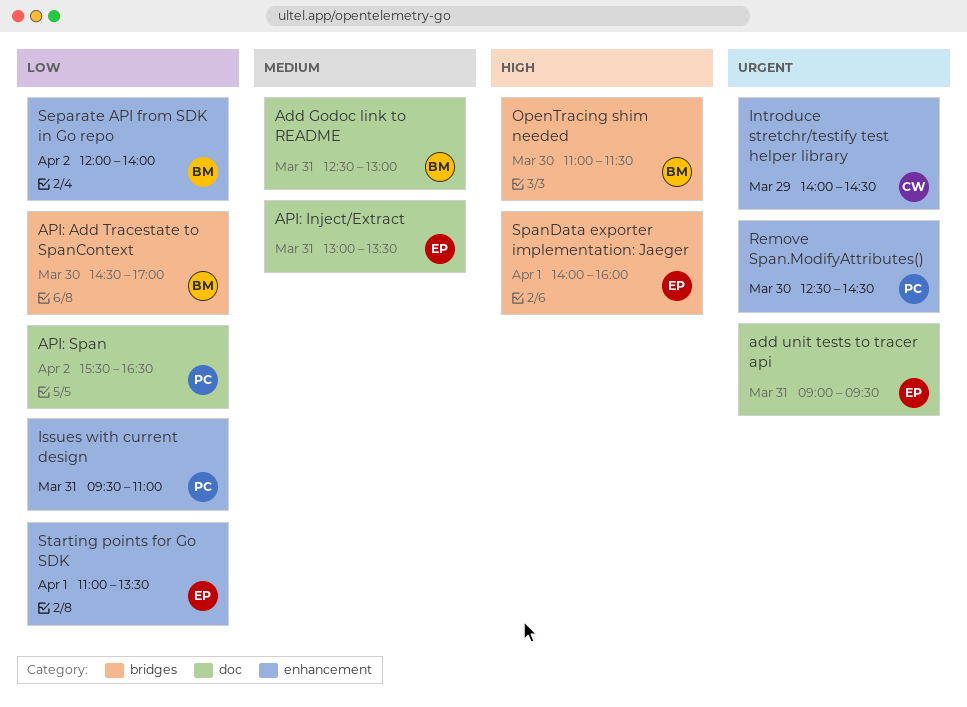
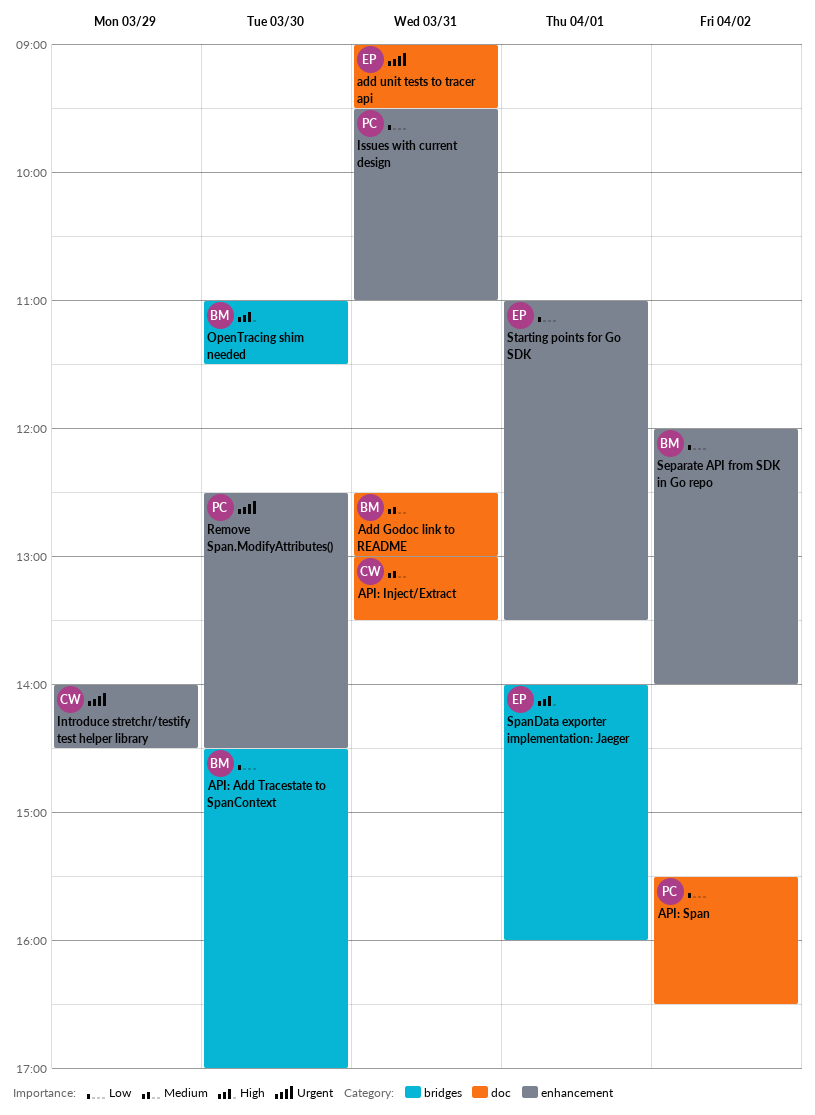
API: Inject/Extract, owner: EP -> CW

